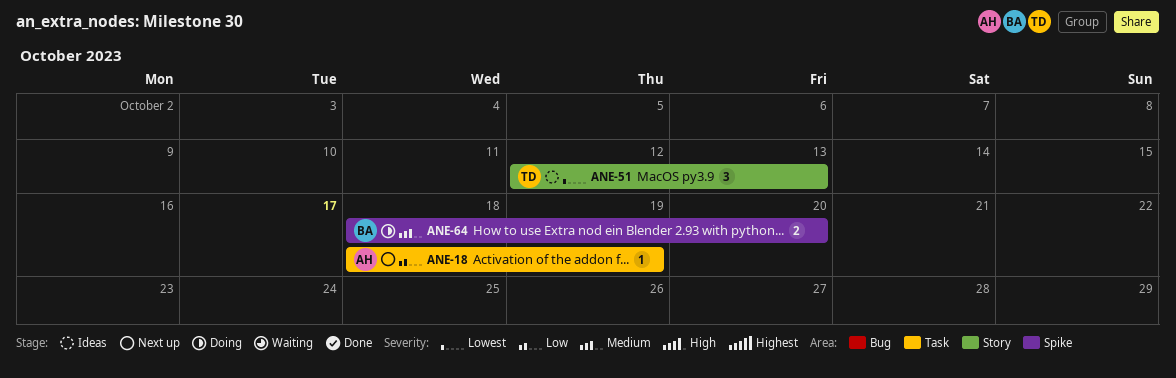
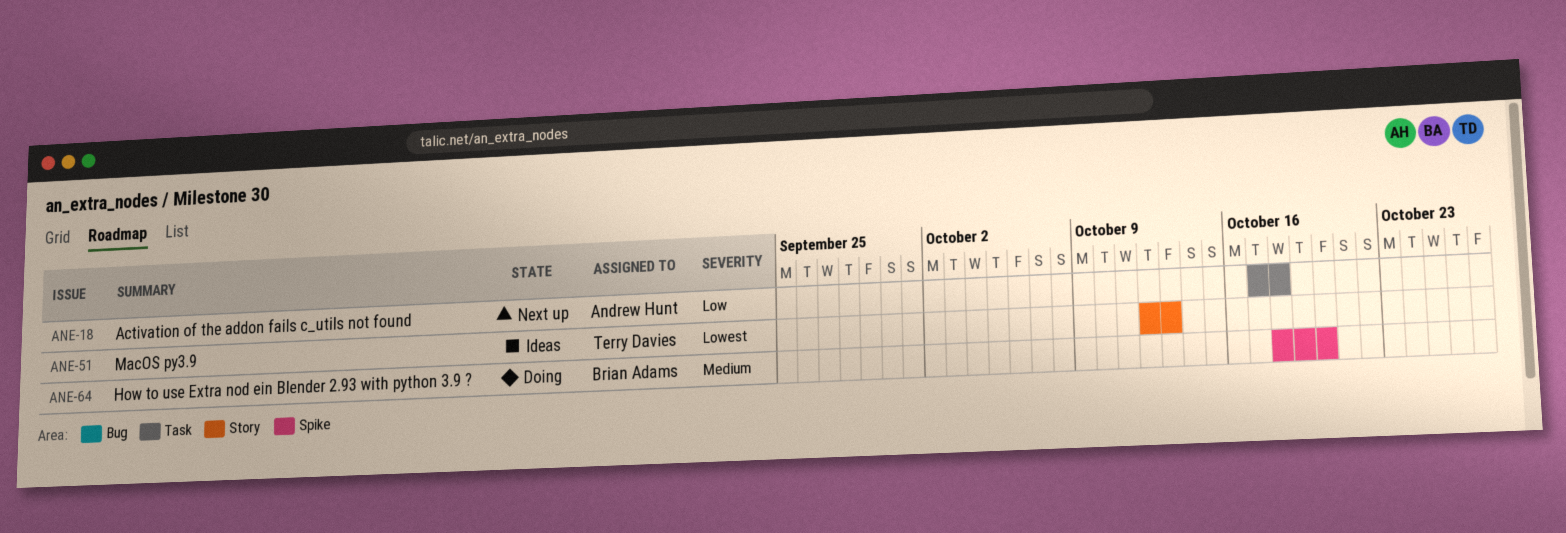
ANE-18, start: Oct 18 -> Oct 17
ANE-18, due: Oct 19 -> Oct 18

